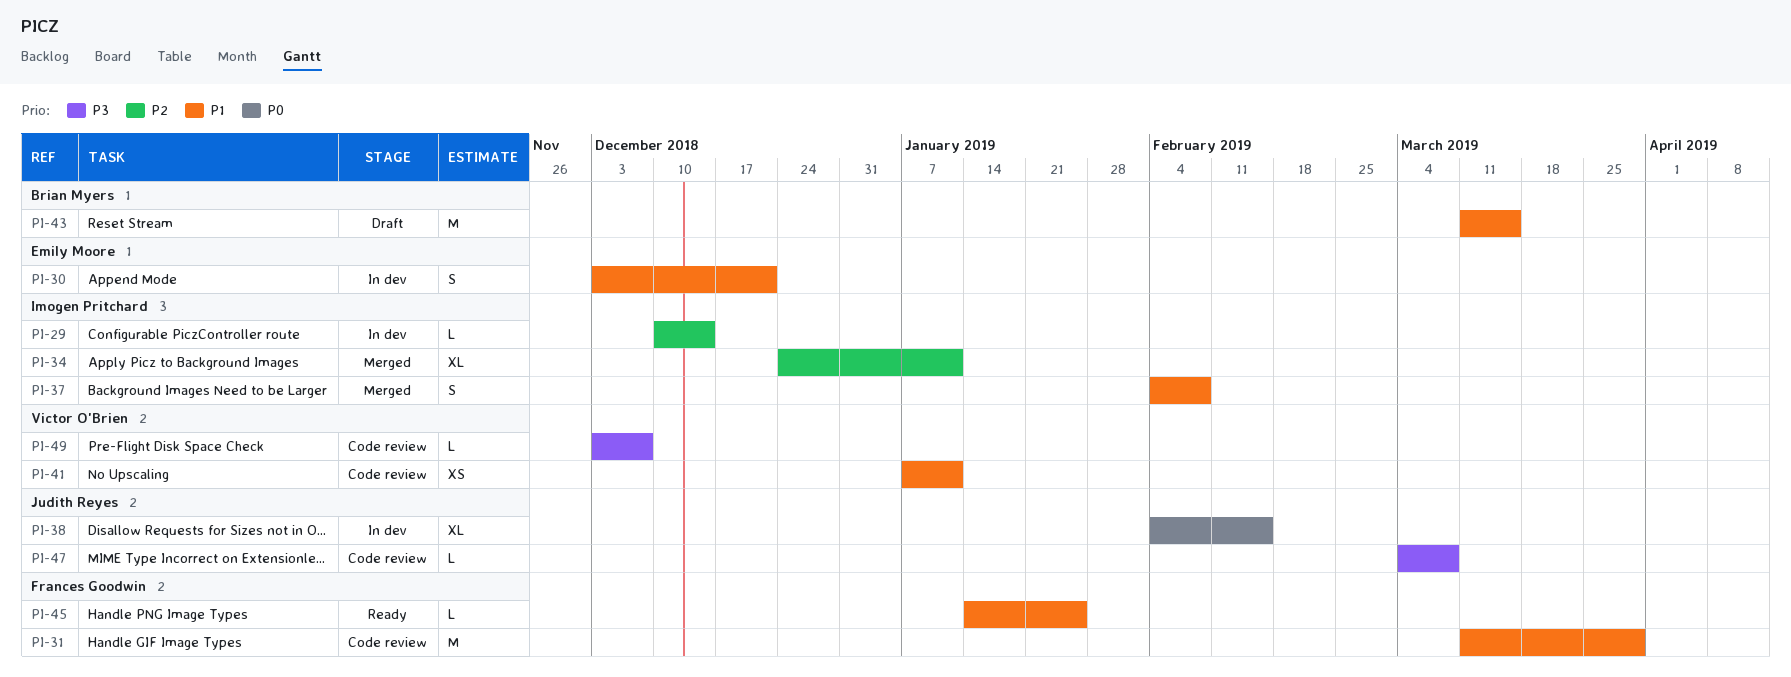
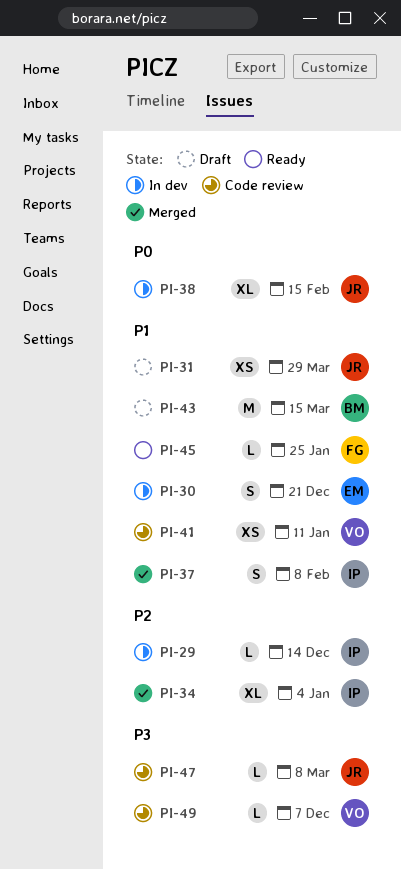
PI-31, status: Code review -> Draft
PI-31, owner: Frances Goodwin -> Judith Reyes
PI-31, estimate: M -> XS
PI-34, due: Jan 11 -> Jan 4

